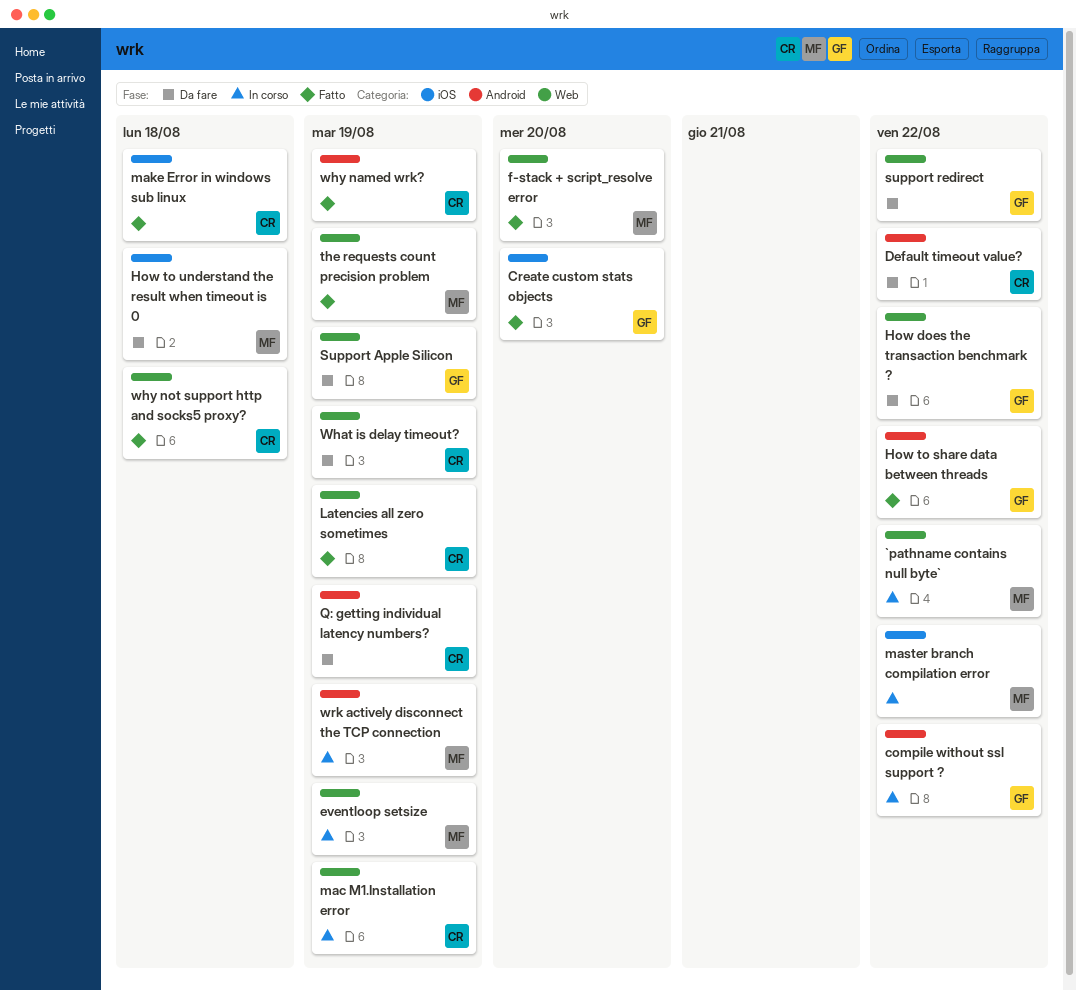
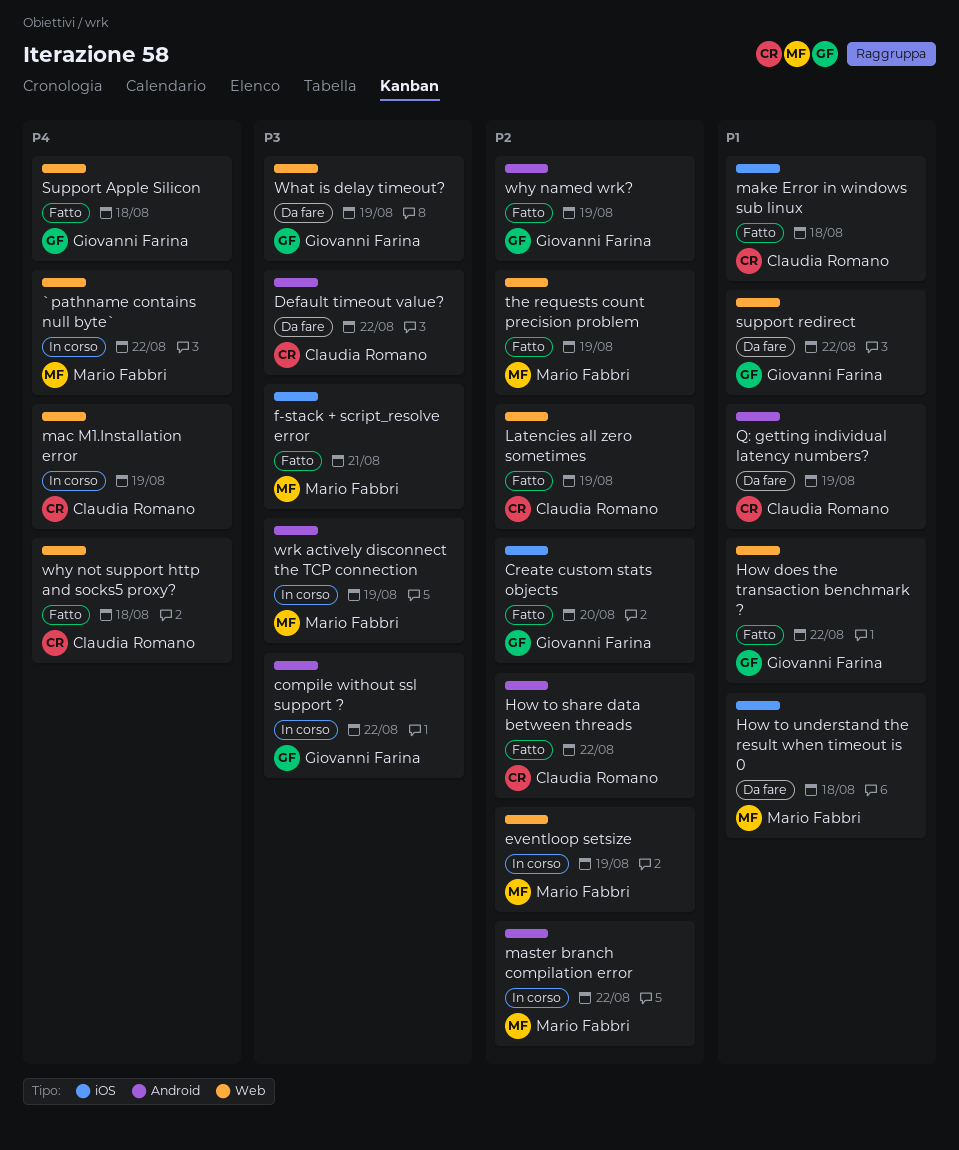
f-stack + script_resolve error, label: Web -> iOS
f-stack + script_resolve error, due: Aug 20 -> Aug 21
How does the transaction benchmark ?, status: Da fare -> Fatto
How to share data between threads, owner: Giovanni Farina -> Claudia Romano
master branch compilation error, label: iOS -> Android
Support Apple Silicon, status: Da fare -> Fatto
Support Apple Silicon, due: Aug 19 -> Aug 18
What is delay timeout?, owner: Claudia Romano -> Giovanni Farina
why named wrk?, owner: Claudia Romano -> Giovanni Farina

